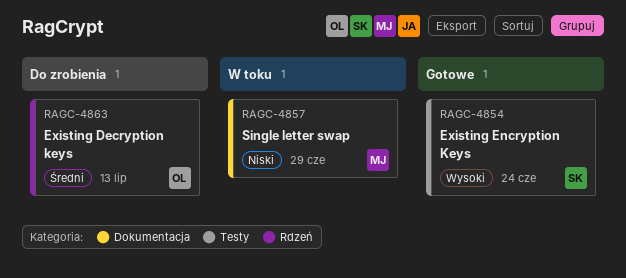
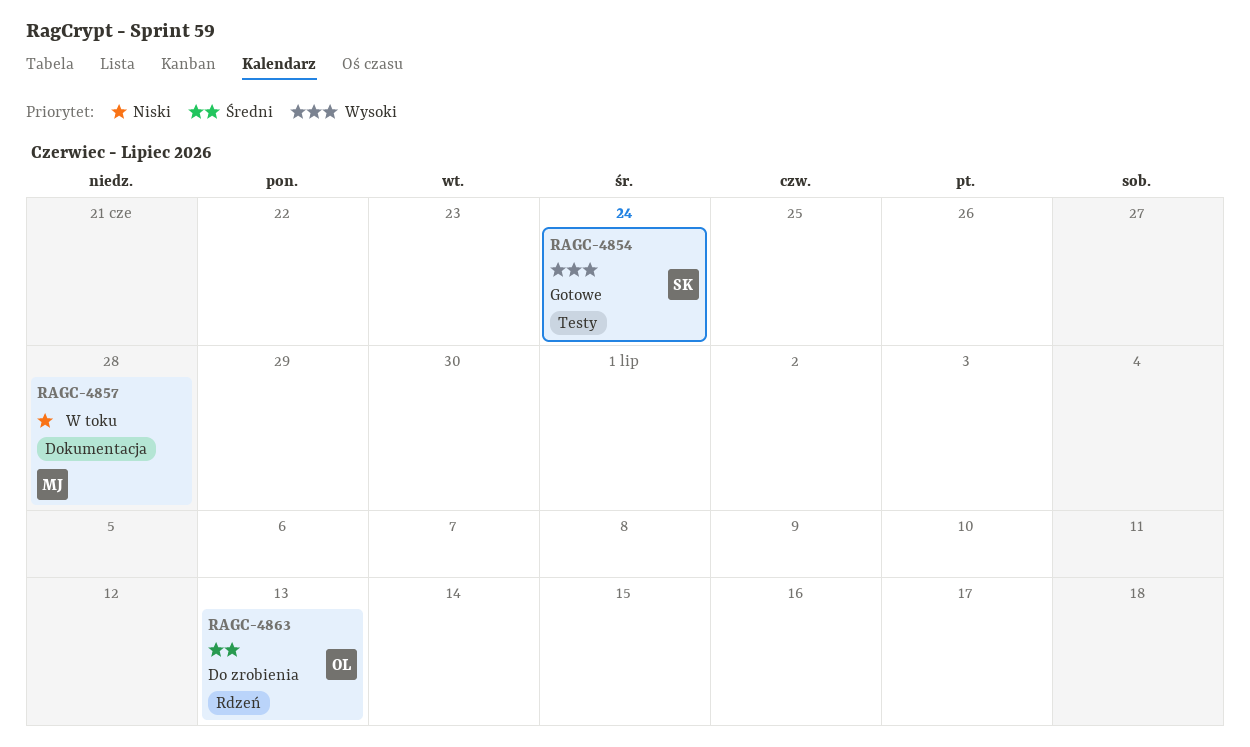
RAGC-4857, due: Jun 29 -> Jun 28

